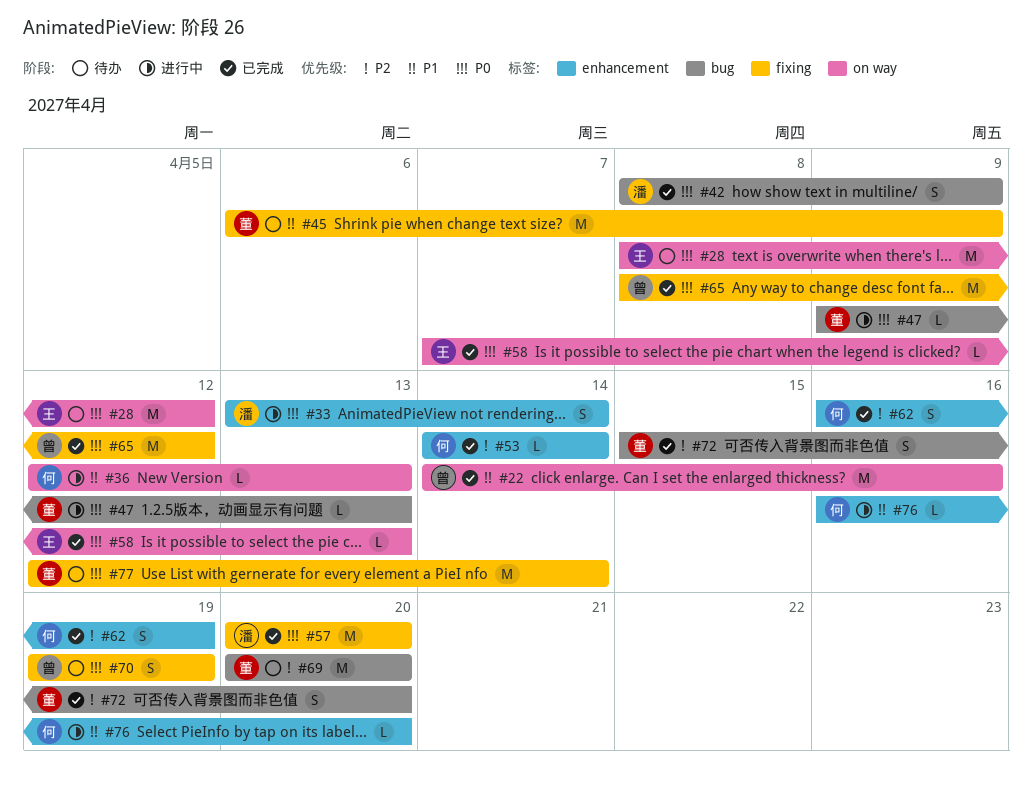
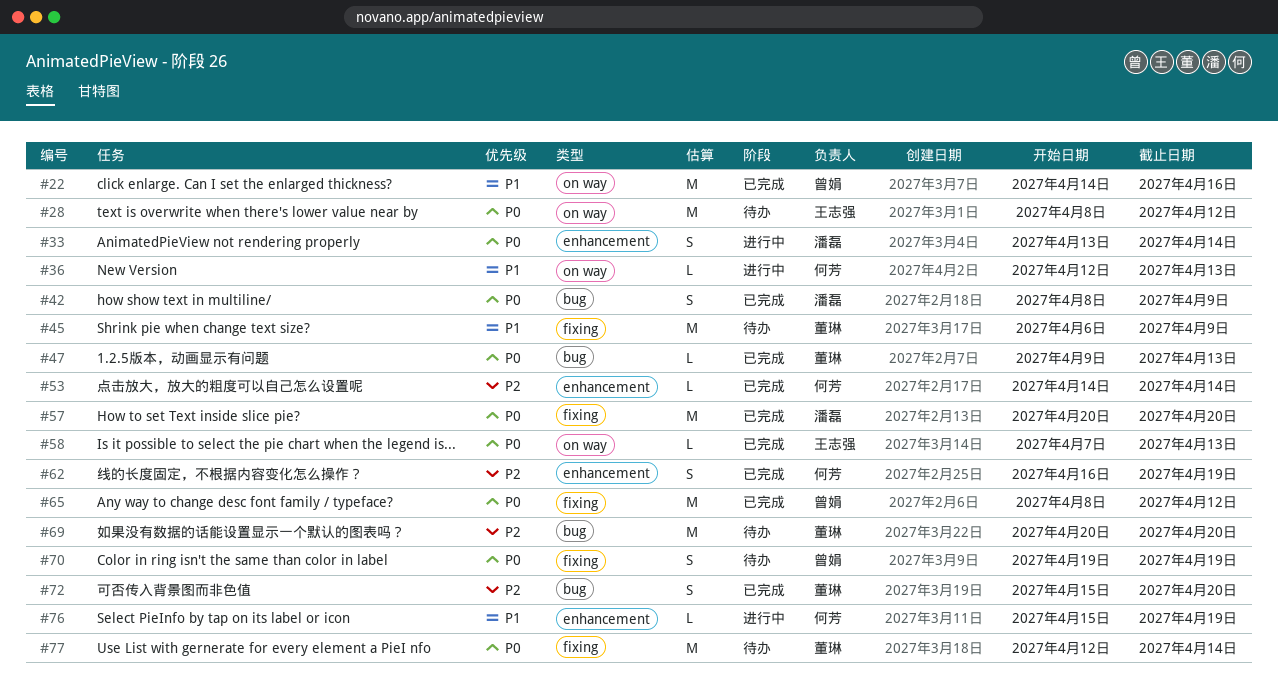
#47, status: 进行中 -> 已完成
#76, start: Apr 16 -> Apr 15
#76, due: Apr 20 -> Apr 19

